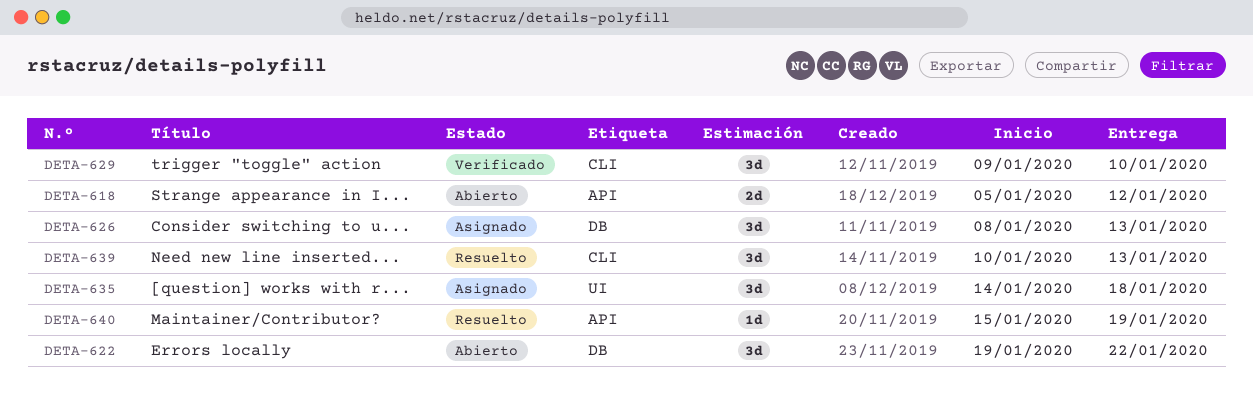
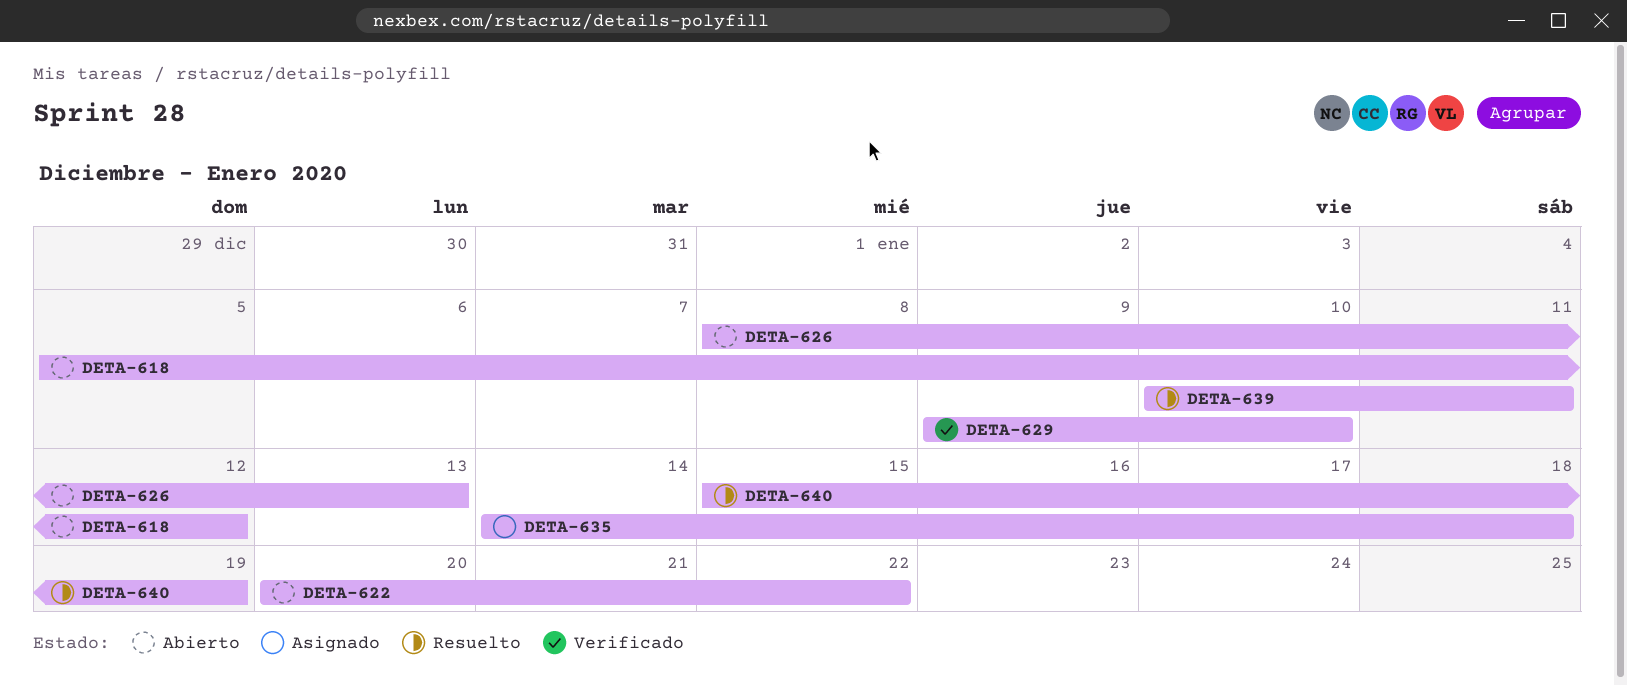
DETA-622, start: Jan 19 -> Jan 20
DETA-626, status: Asignado -> Abierto
DETA-639, due: Jan 13 -> Jan 11

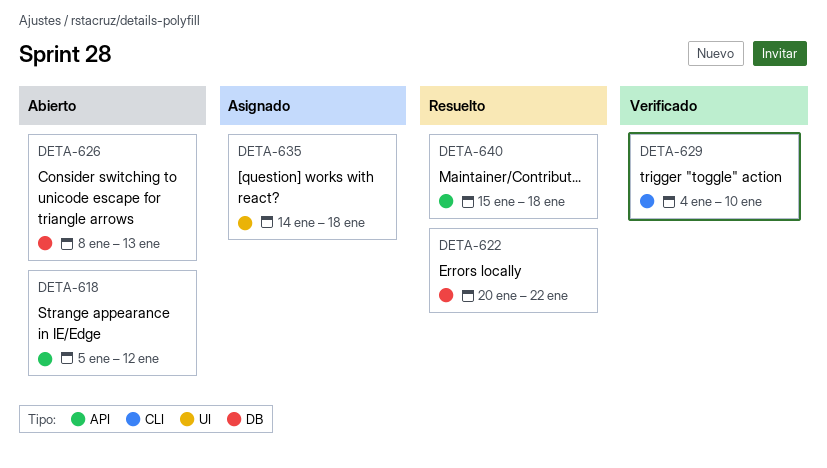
DETA-622, status: Abierto -> Resuelto
DETA-629, start: Jan 9 -> Jan 4
DETA-639: present -> none
DETA-640, due: Jan 19 -> Jan 18

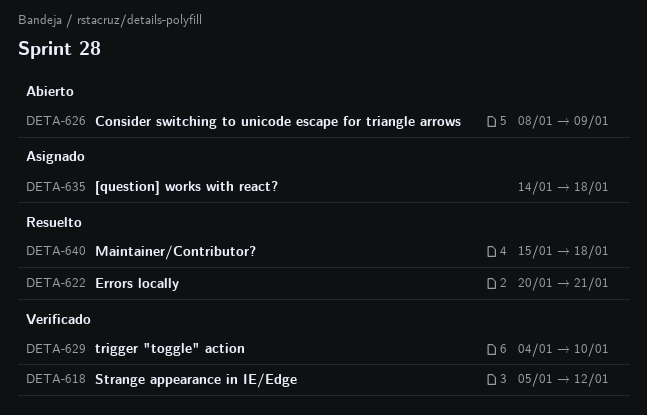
DETA-618, status: Abierto -> Verificado
DETA-622, due: Jan 22 -> Jan 21
DETA-626, due: Jan 13 -> Jan 9

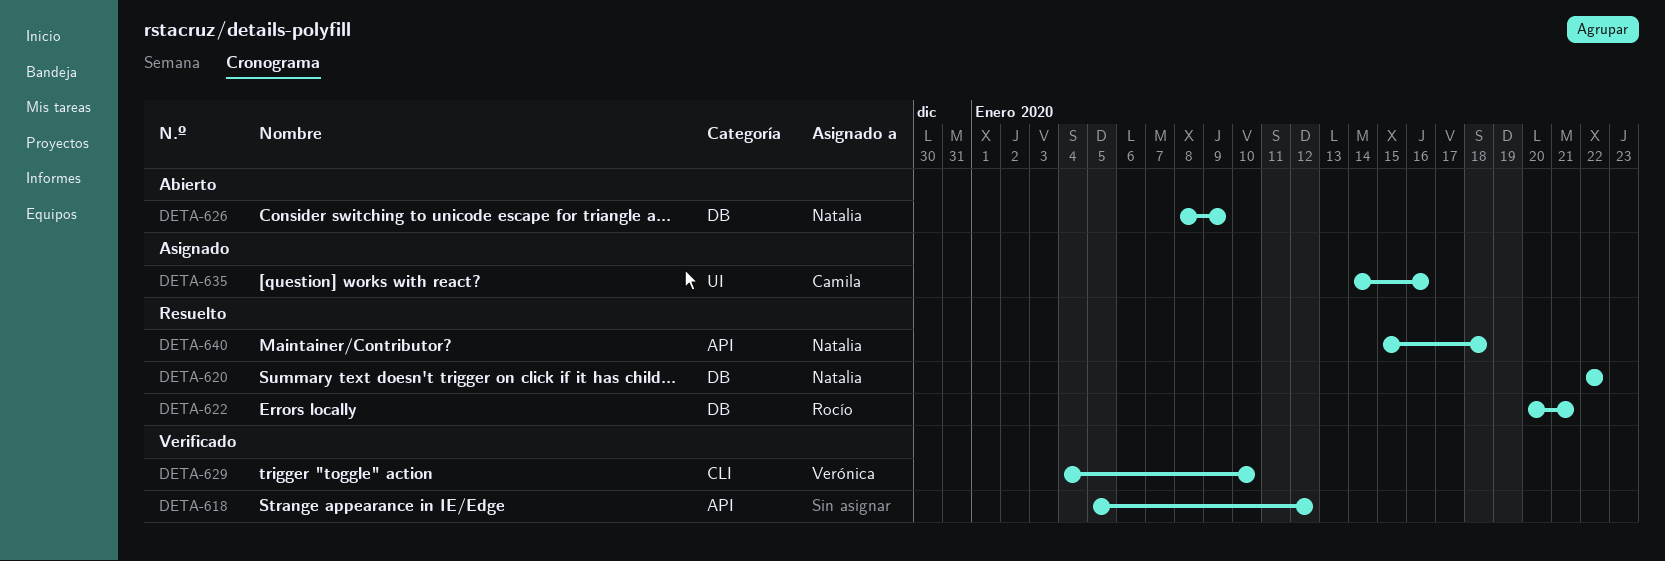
DETA-620: none -> present
DETA-635, due: Jan 18 -> Jan 16

